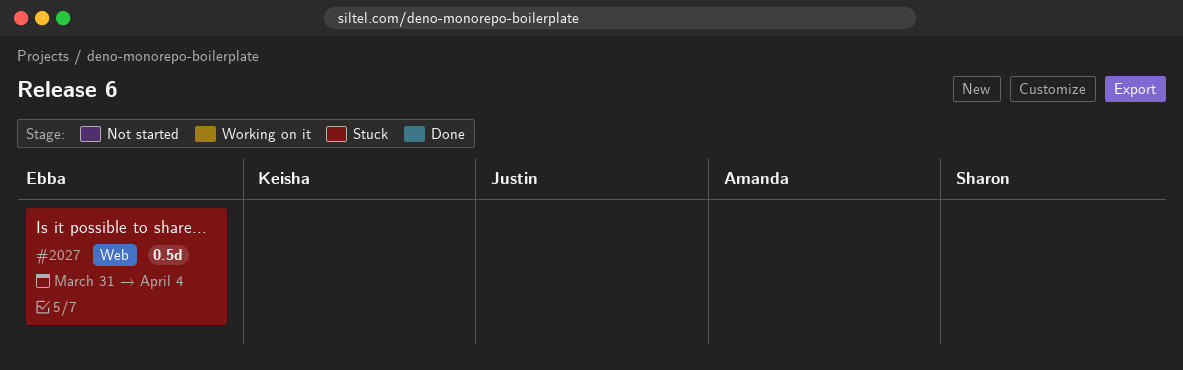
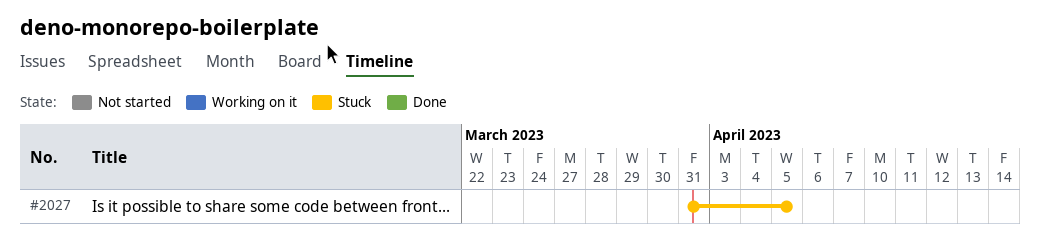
#2027, due: Apr 4 -> Apr 5

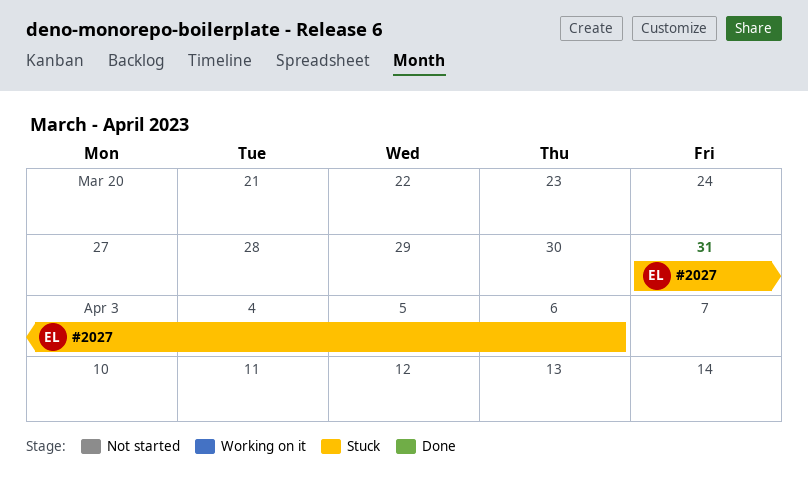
#2027, due: Apr 5 -> Apr 6

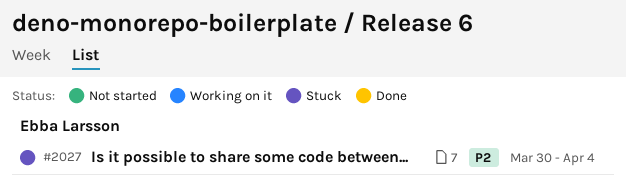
#2027, start: Mar 31 -> Mar 30
#2027, due: Apr 6 -> Apr 4

